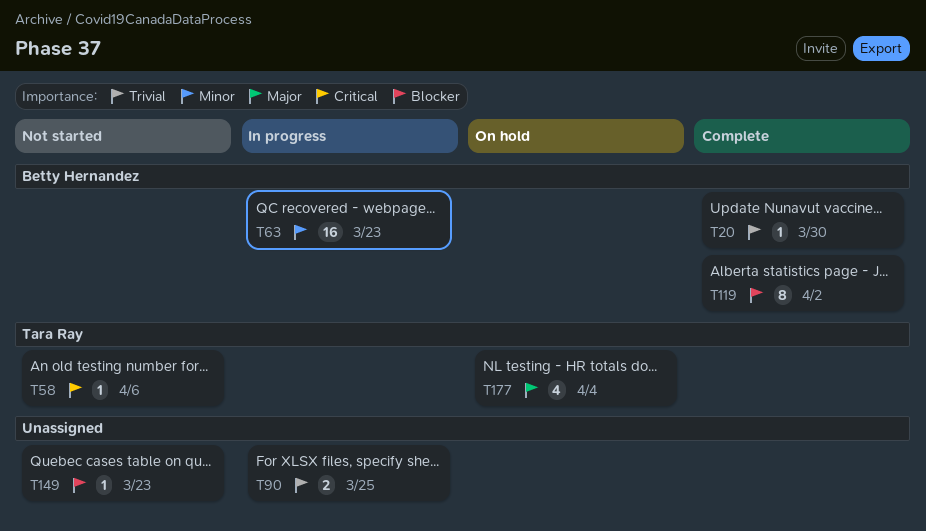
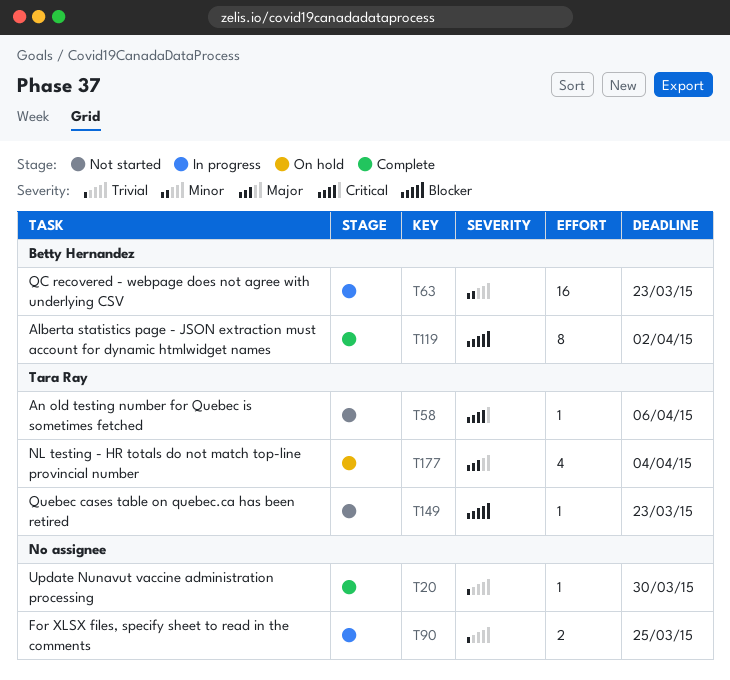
T20, owner: Betty Hernandez -> none
T149, owner: none -> Tara Ray

